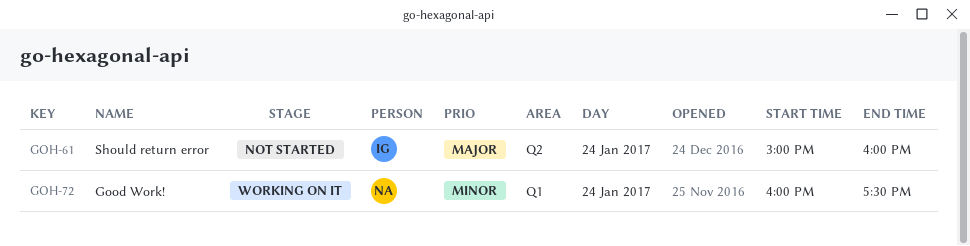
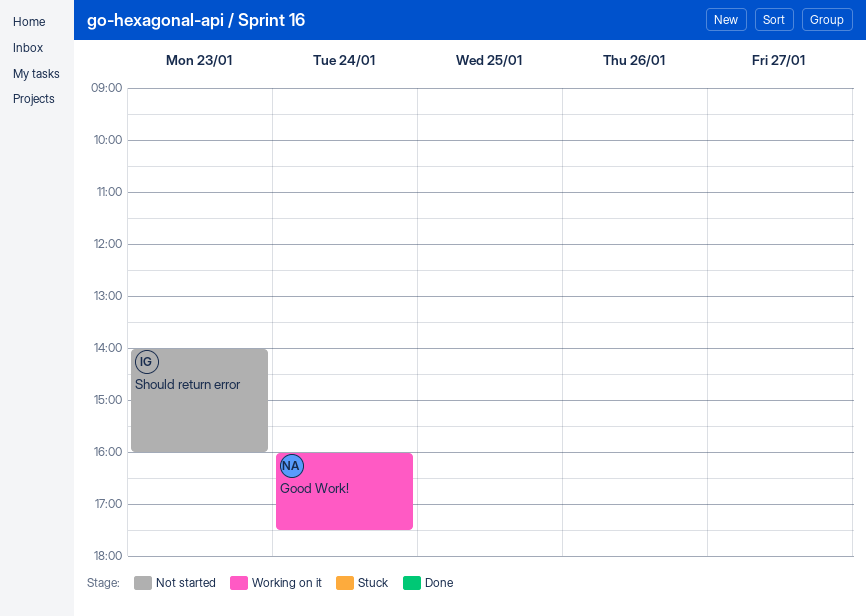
Should return error, day: Jan 24 -> Jan 23
Should return error, begins: 15:00 -> 14:00

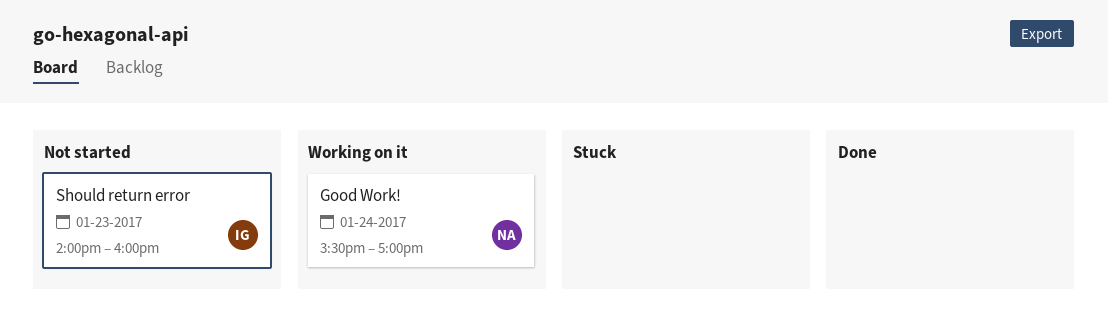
Good Work!, begins: 16:00 -> 15:30
Good Work!, ends: 17:30 -> 17:00

